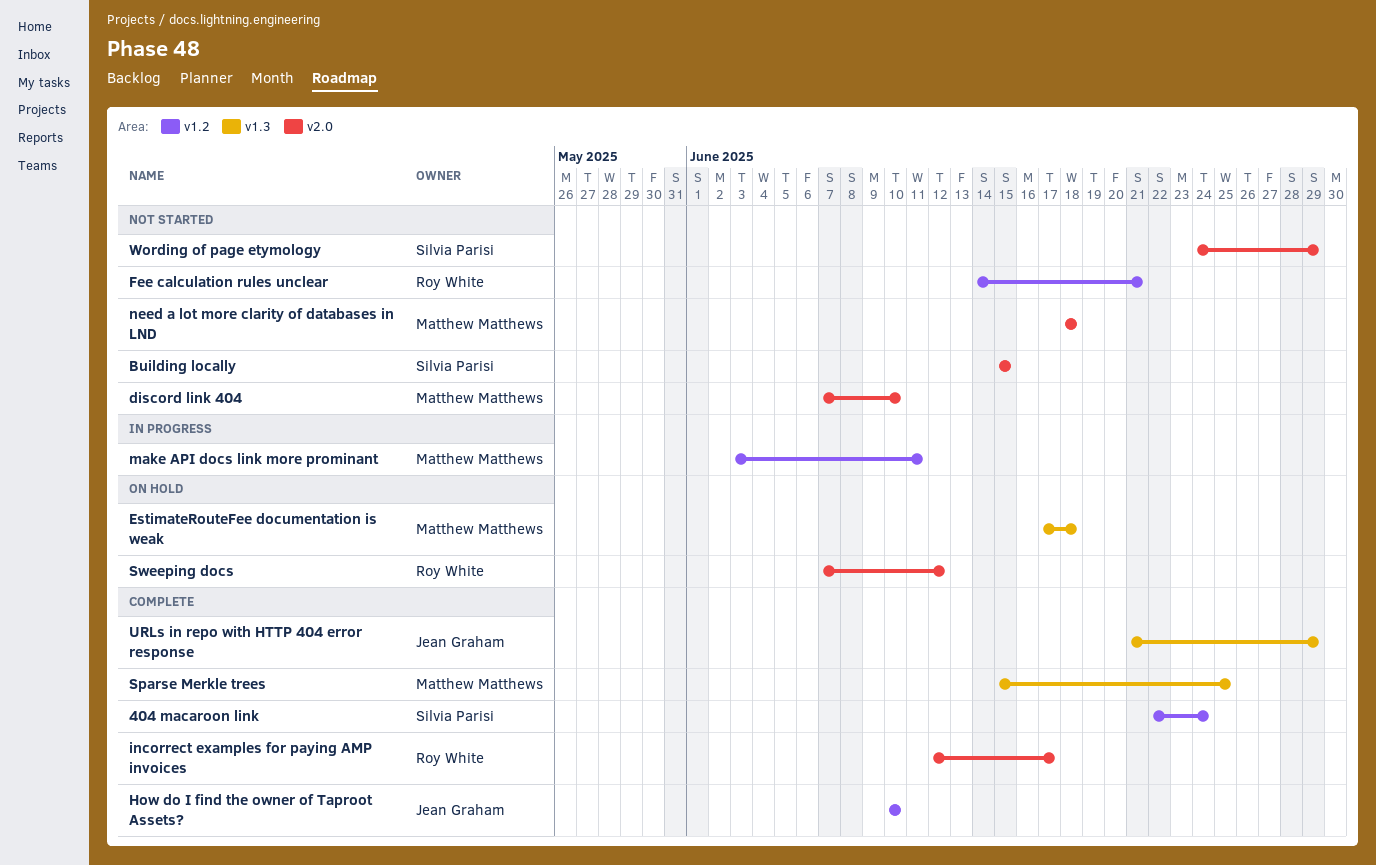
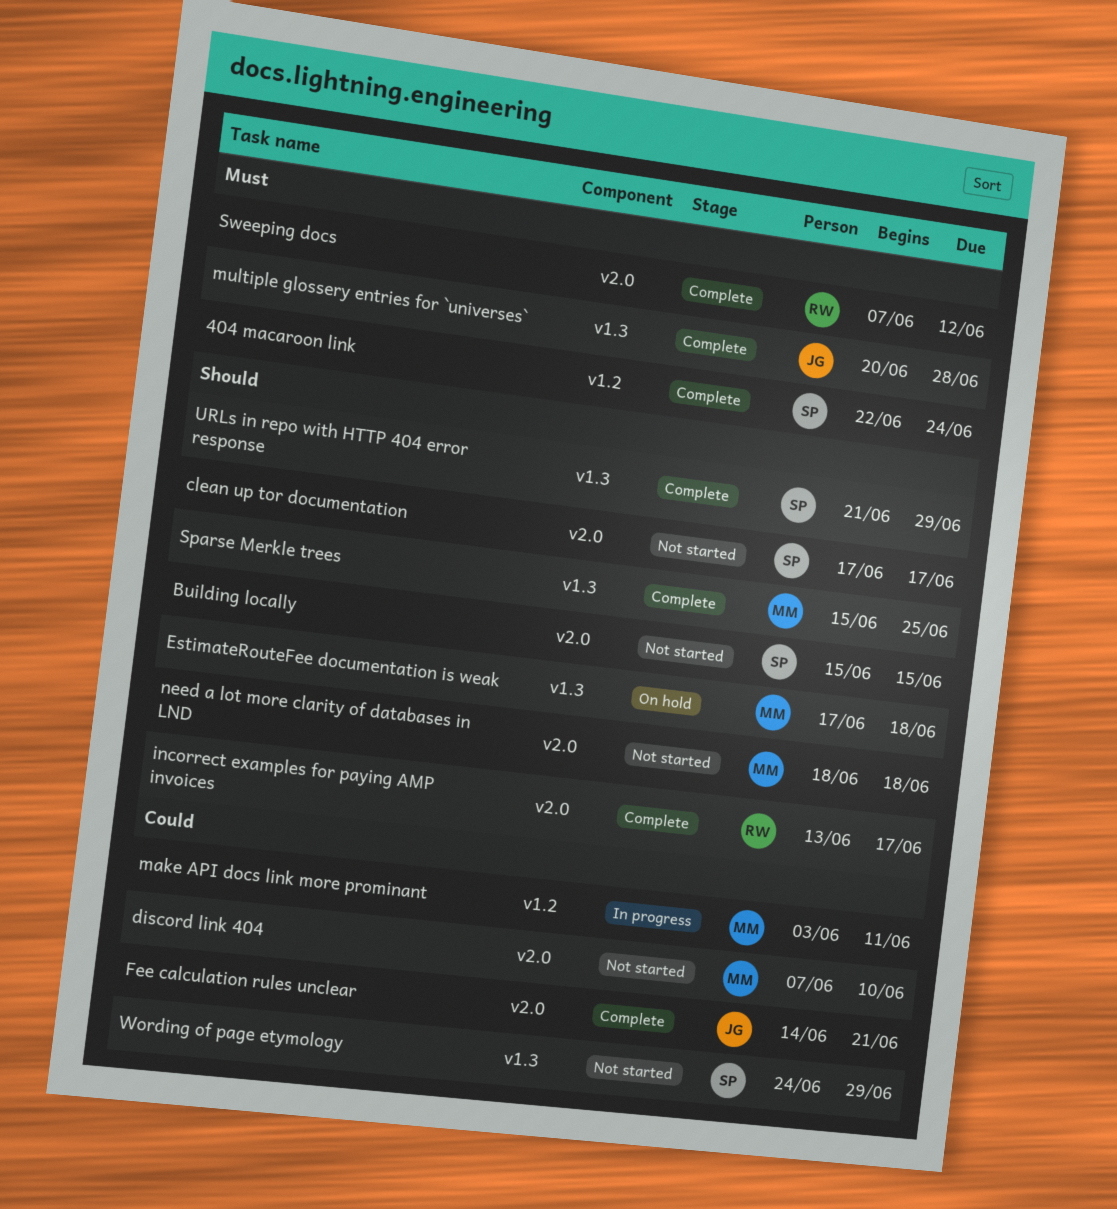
clean up tor documentation: none -> present
Fee calculation rules unclear, status: Not started -> Complete
Fee calculation rules unclear, owner: Roy White -> Jean Graham
Fee calculation rules unclear, label: v1.2 -> v2.0
How do I find the owner of Taproot Assets?: present -> none
incorrect examples for paying AMP invoices, start: Jun 12 -> Jun 13
multiple glossery entries for `universes`: none -> present
Sweeping docs, status: On hold -> Complete
URLs in repo with HTTP 404 error response, owner: Jean Graham -> Silvia Parisi
Wording of page etymology, label: v2.0 -> v1.3

